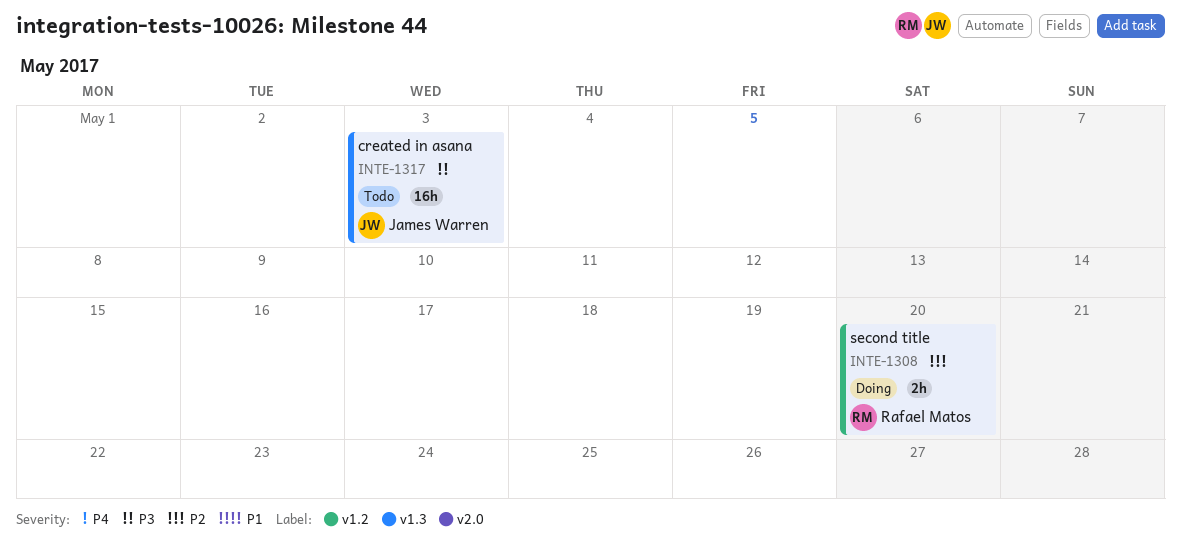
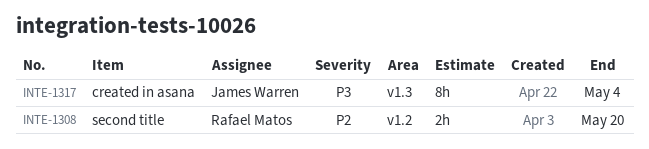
INTE-1317, estimate: 16h -> 8h
INTE-1317, due: May 3 -> May 4

